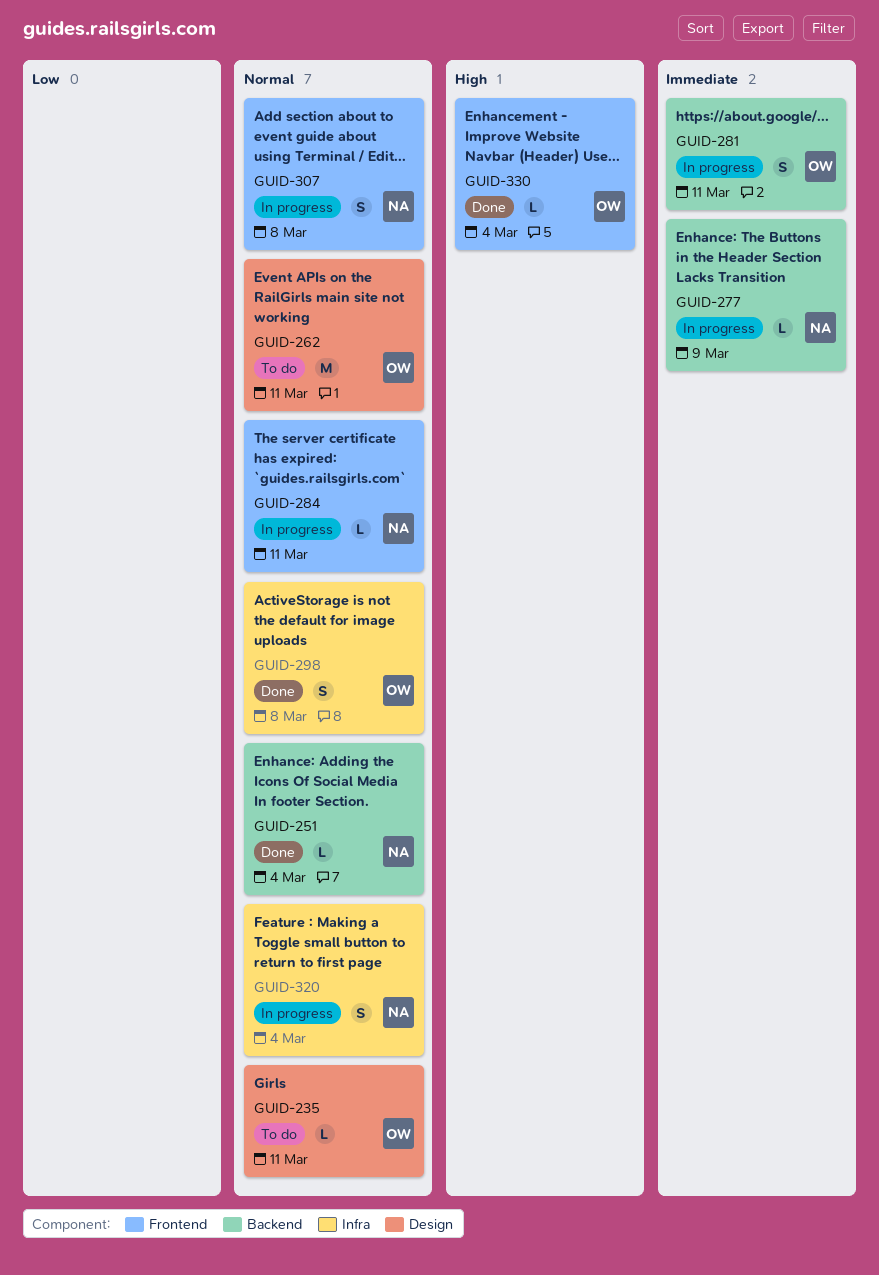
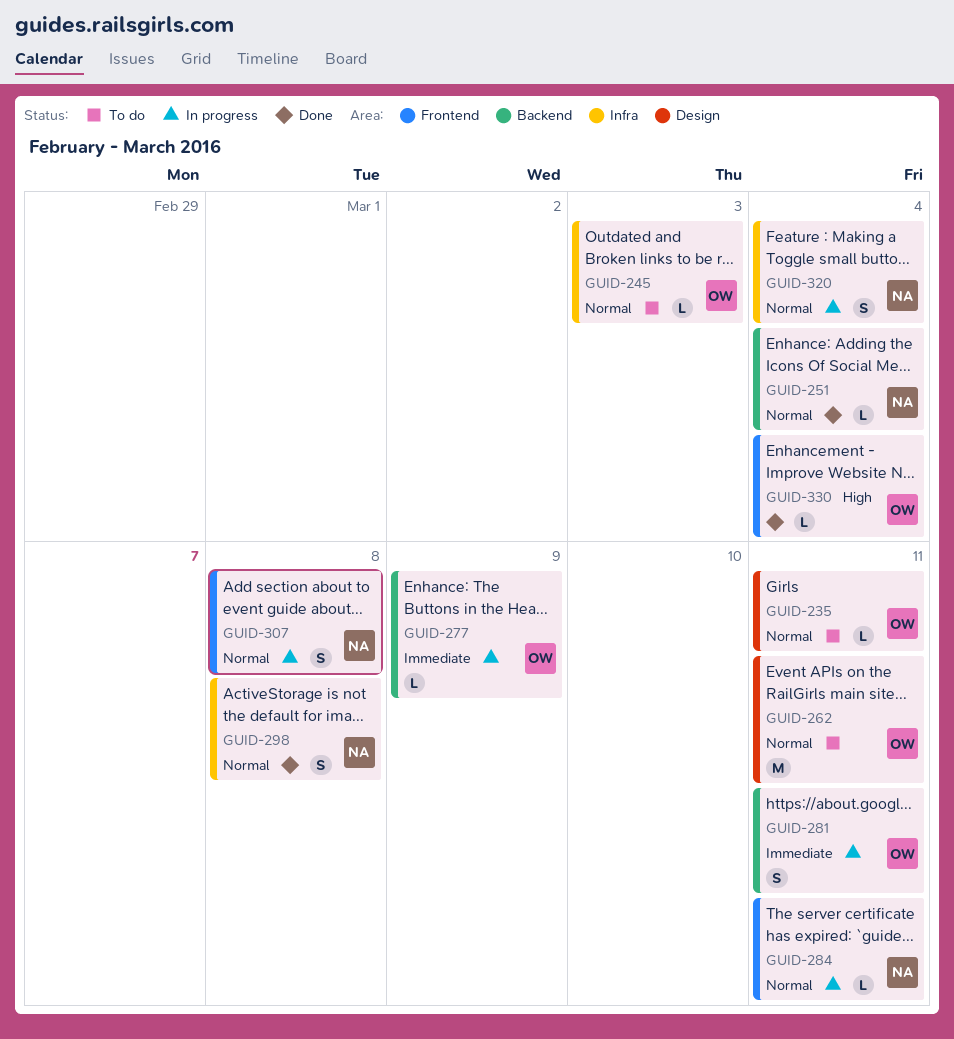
GUID-245: none -> present
GUID-277, owner: NA -> OW
GUID-298, owner: OW -> NA

